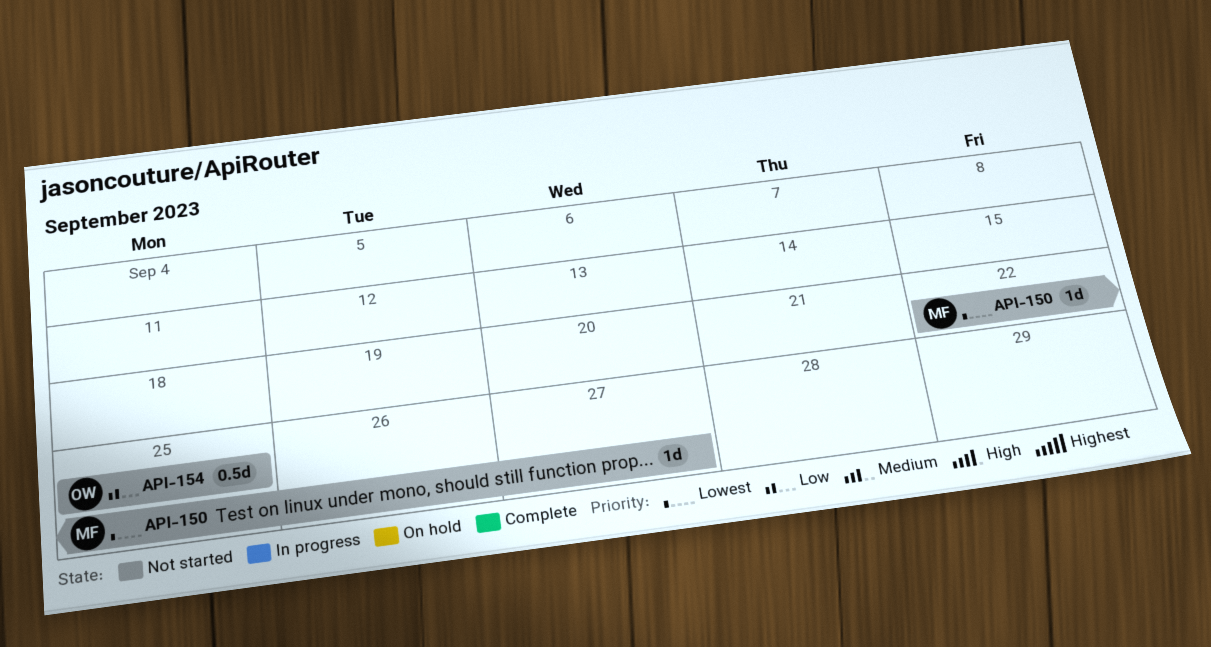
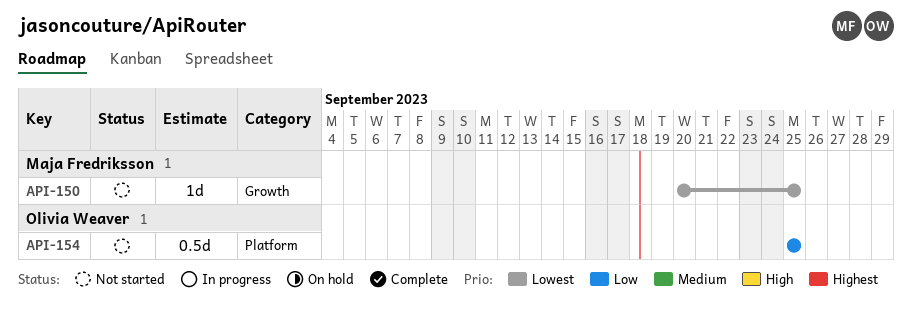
API-150, start: Sep 22 -> Sep 20
API-150, due: Sep 27 -> Sep 25

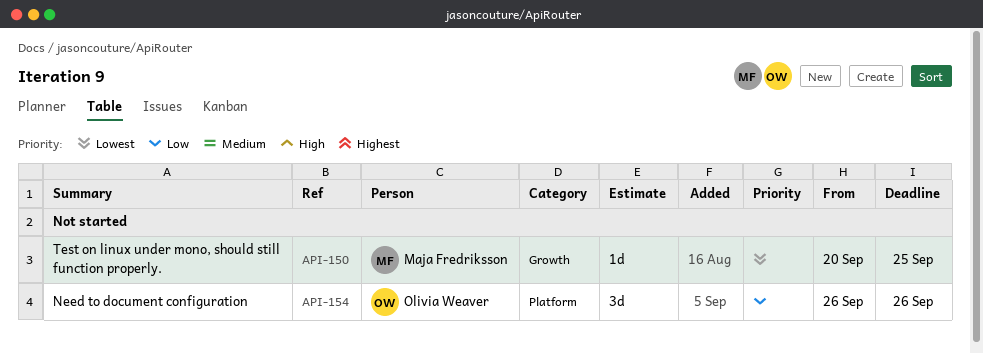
API-154, estimate: 0.5d -> 3d
API-154, start: Sep 25 -> Sep 26
API-154, due: Sep 25 -> Sep 26

